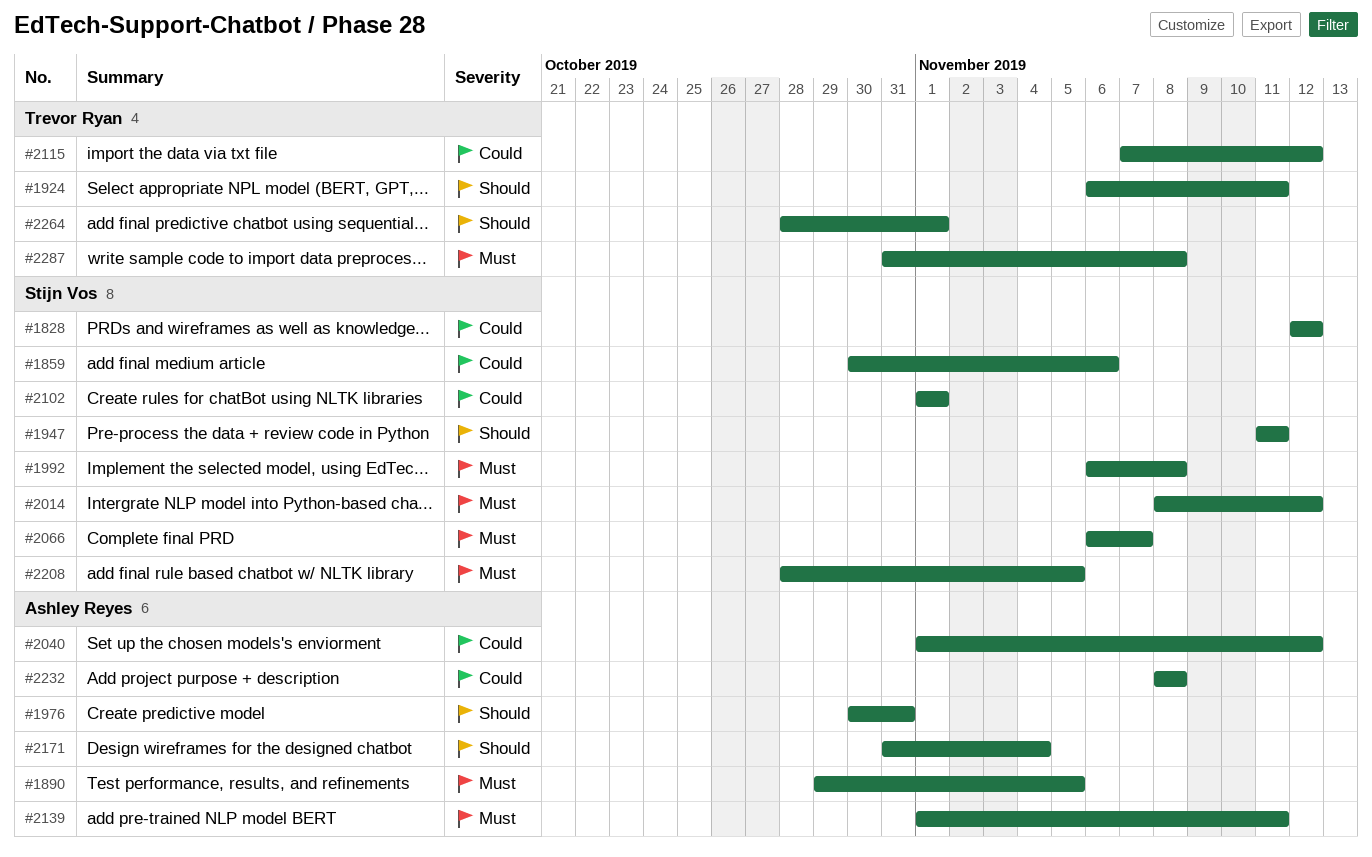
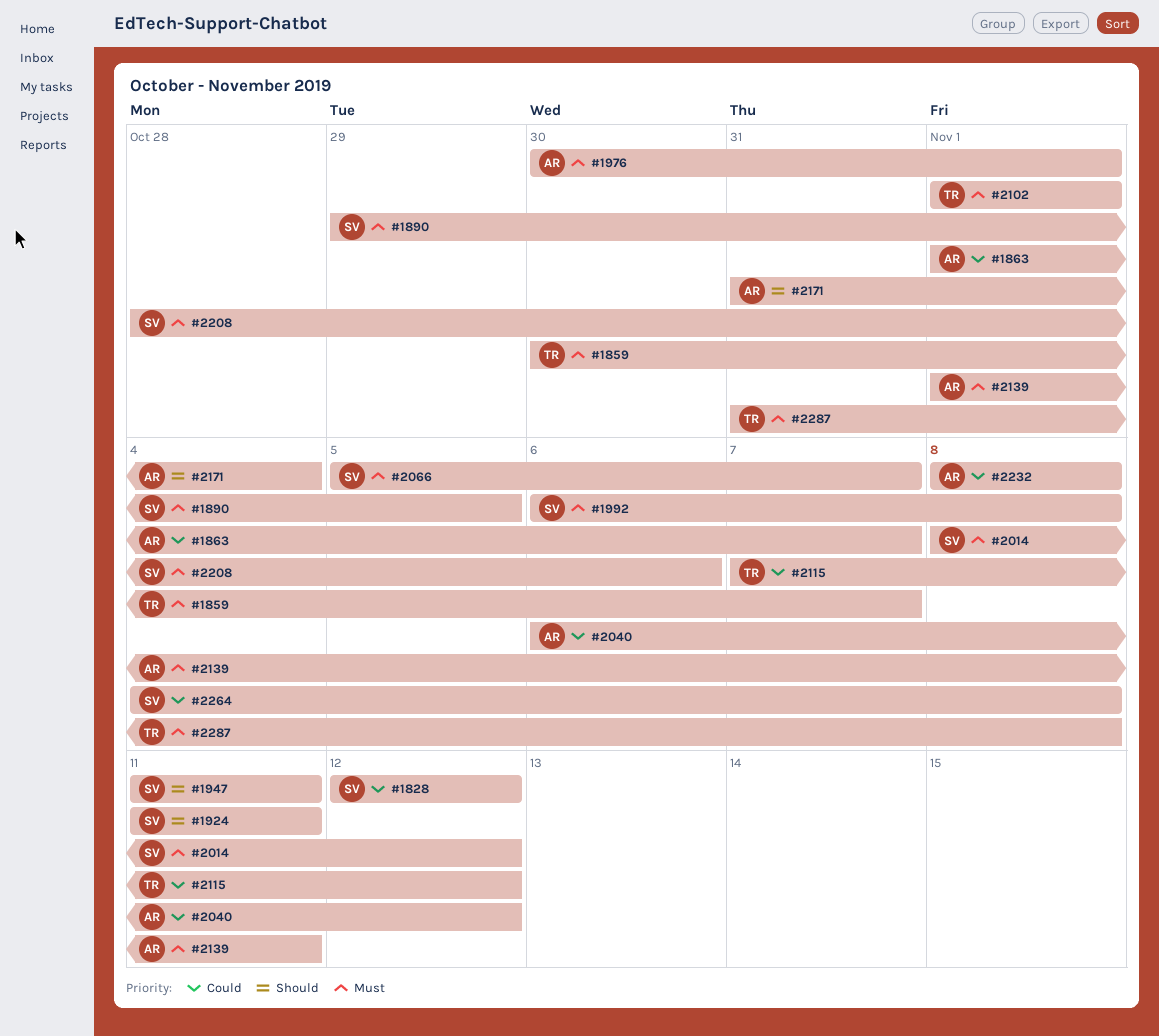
#1859, owner: Stijn Vos -> Trevor Ryan
#1859, priority: Could -> Must
#1859, due: Nov 6 -> Nov 7
#1863: none -> present
#1890, owner: Ashley Reyes -> Stijn Vos
#1924, owner: Trevor Ryan -> Stijn Vos
#1924, start: Nov 6 -> Nov 11
#1976, priority: Should -> Must
#1976, due: Oct 31 -> Nov 1
#2040, start: Nov 1 -> Nov 6
#2066, start: Nov 6 -> Nov 5
#2102, owner: Stijn Vos -> Trevor Ryan
#2102, priority: Could -> Must
#2208, due: Nov 5 -> Nov 6
#2264, owner: Trevor Ryan -> Stijn Vos
#2264, priority: Should -> Could
#2264, start: Oct 28 -> Nov 4
#2264, due: Nov 1 -> Nov 8

